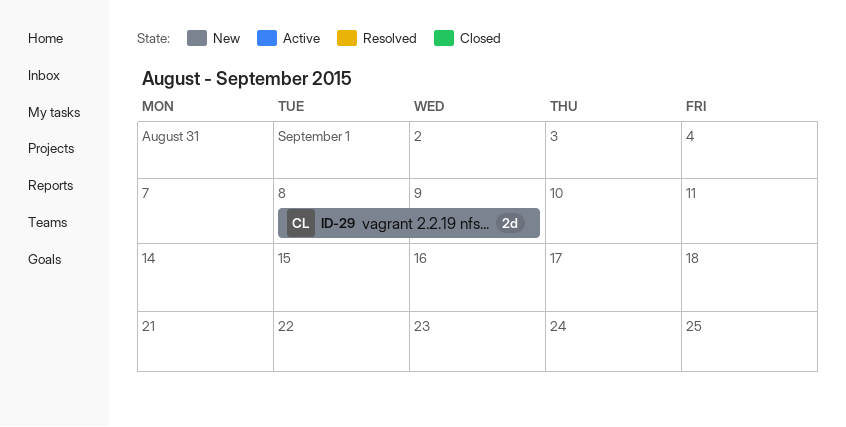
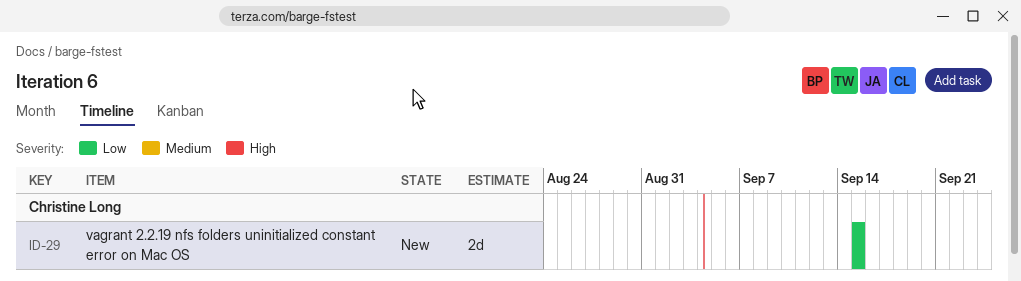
ID-29, start: Sep 8 -> Sep 15
ID-29, due: Sep 9 -> Sep 15

